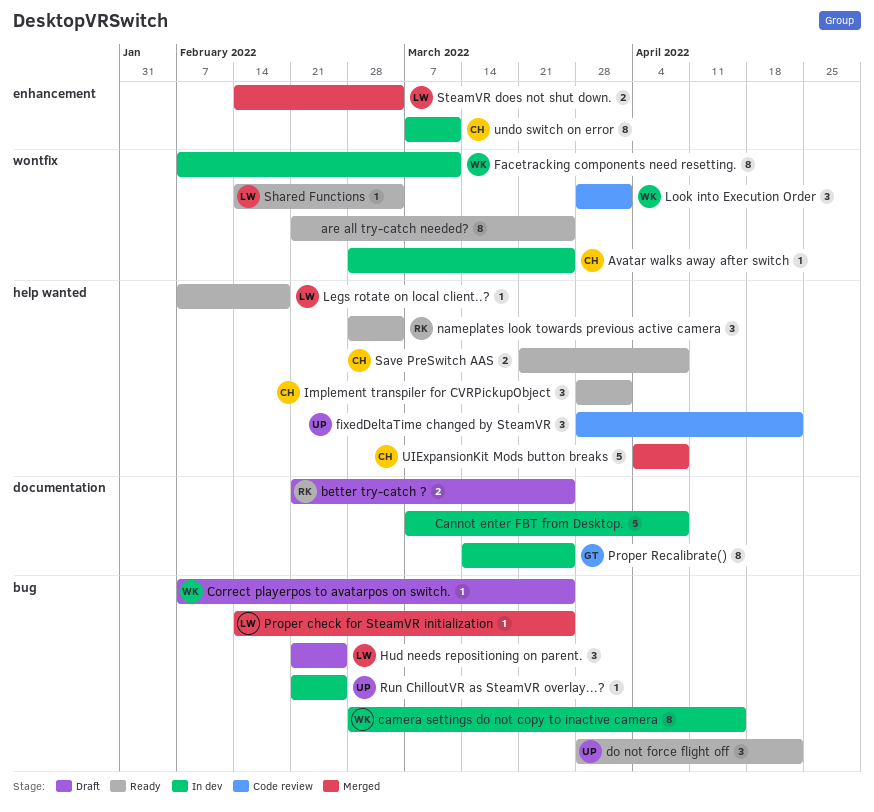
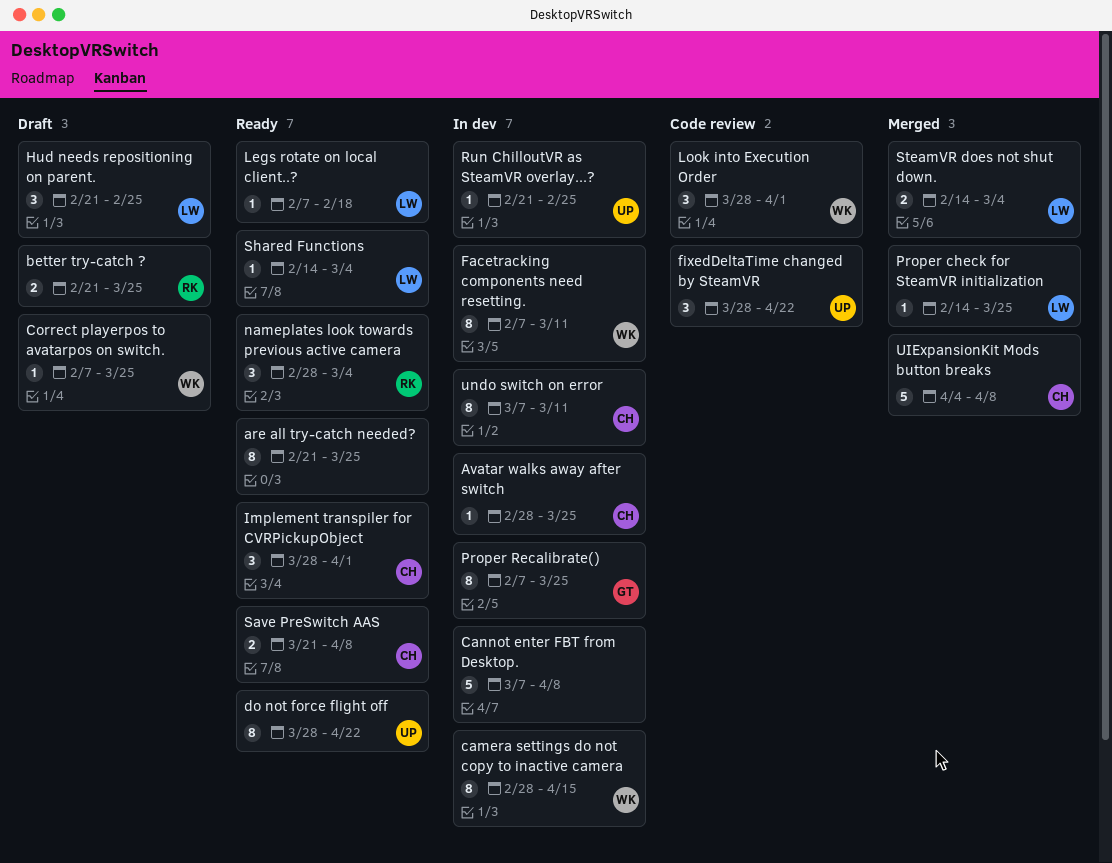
do not force flight off, estimate: 3 -> 8
Proper Recalibrate(), start: Mar 14 -> Feb 7

